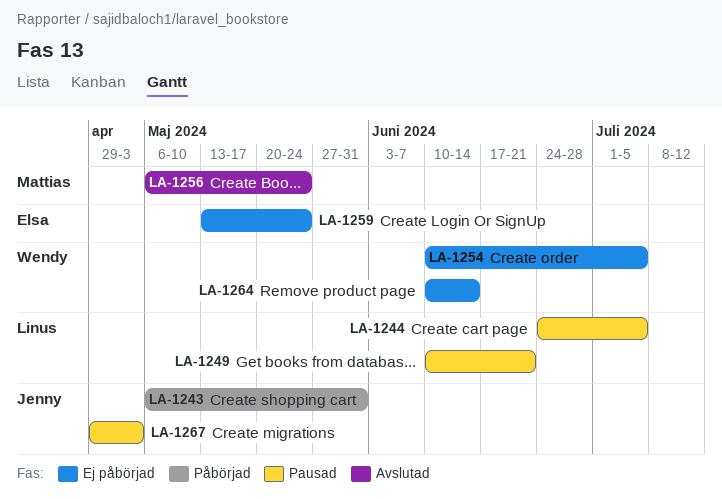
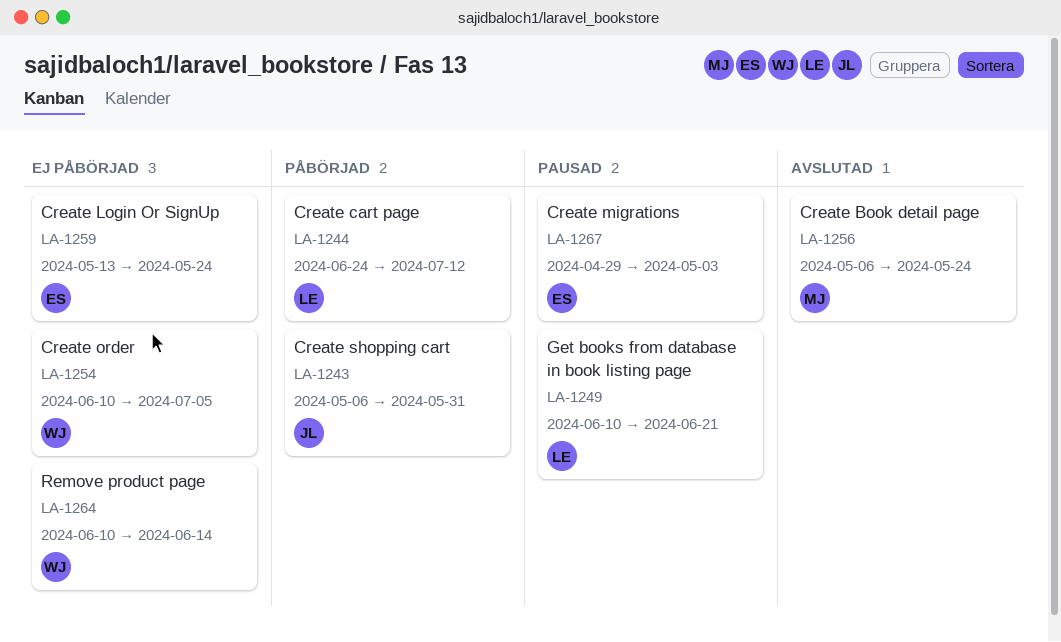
LA-1244, status: Pausad -> Påbörjad
LA-1244, due: Jul 5 -> Jul 12
LA-1267, owner: Jenny -> Elsa

